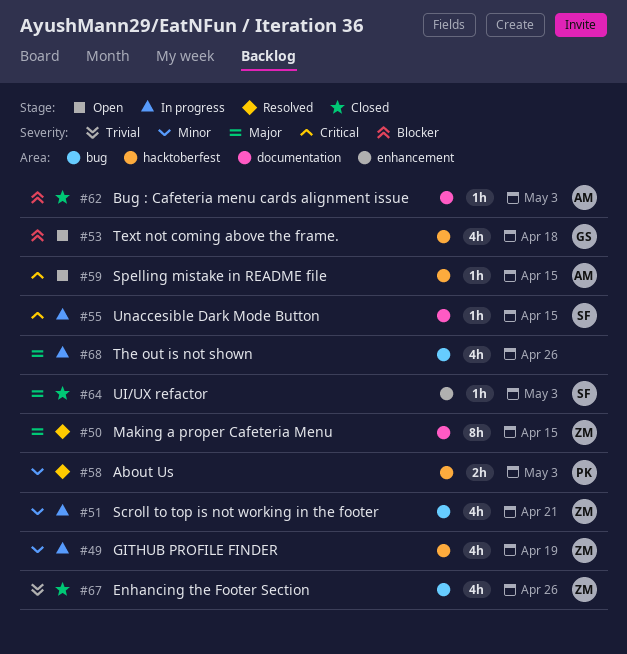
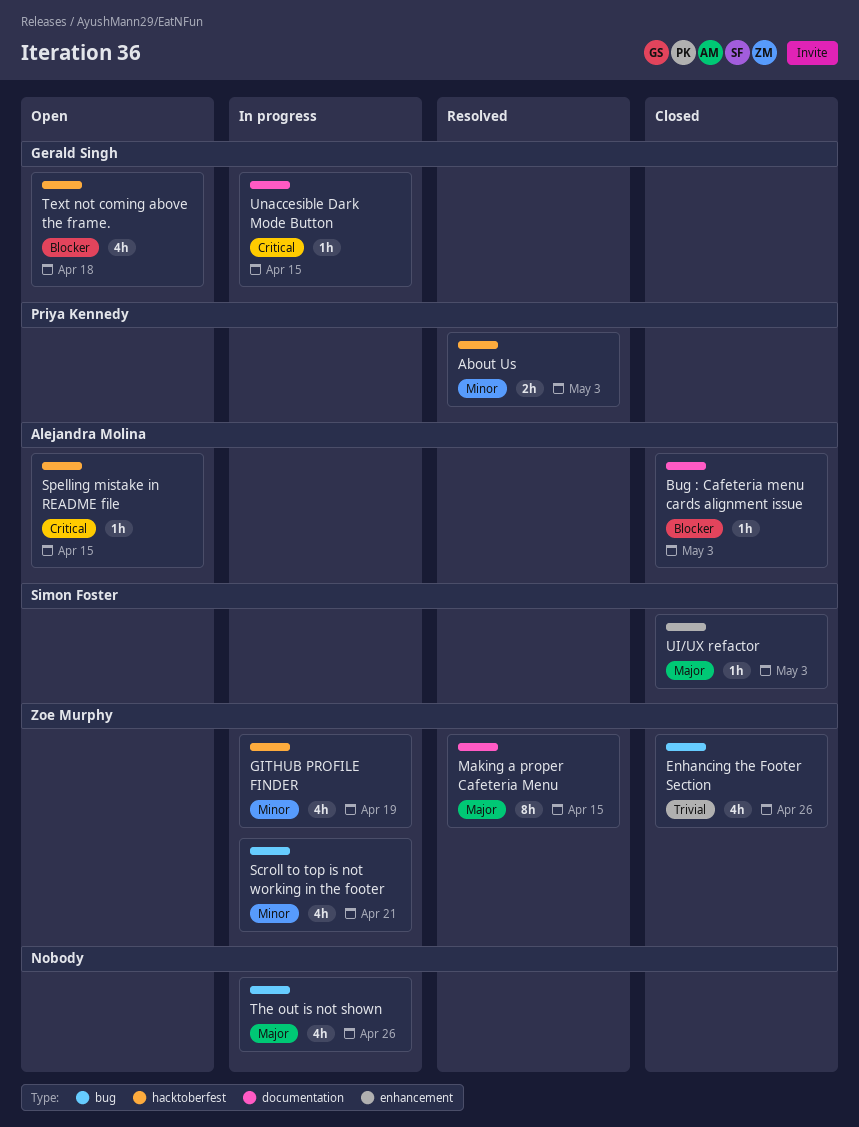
Unaccesible Dark Mode Button, owner: Simon Foster -> Gerald Singh

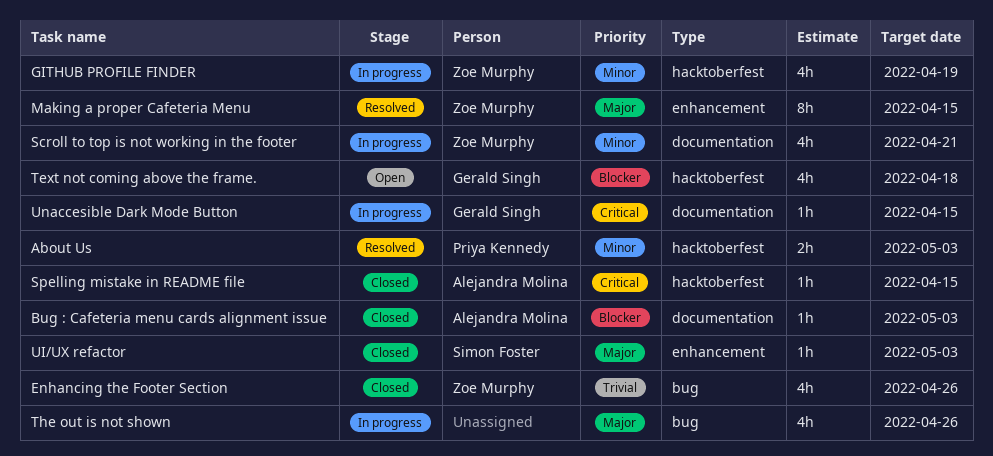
Making a proper Cafeteria Menu, label: documentation -> enhancement
Scroll to top is not working in the footer, label: bug -> documentation
Spelling mistake in README file, status: Open -> Closed

